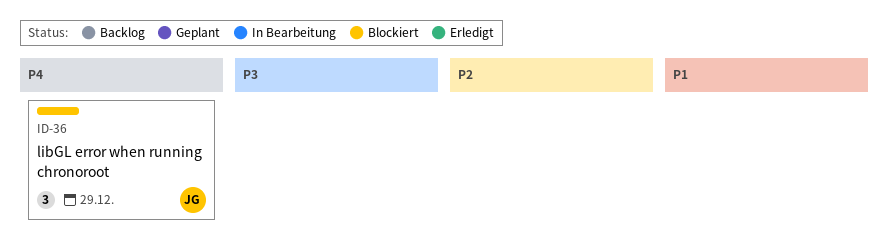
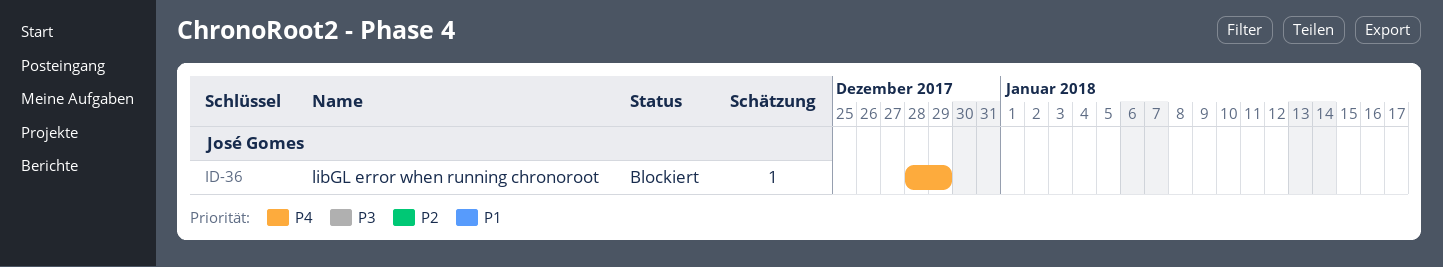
ID-36, estimate: 3 -> 1

